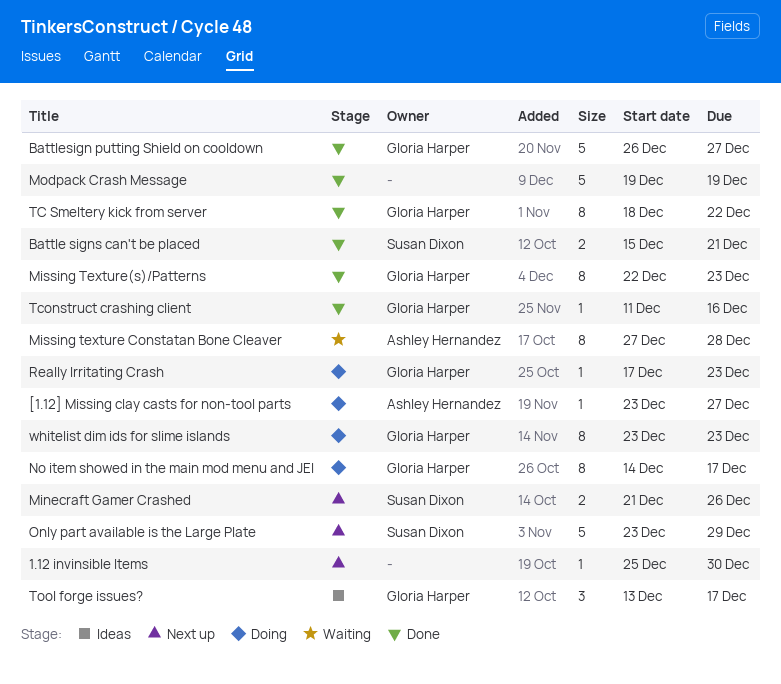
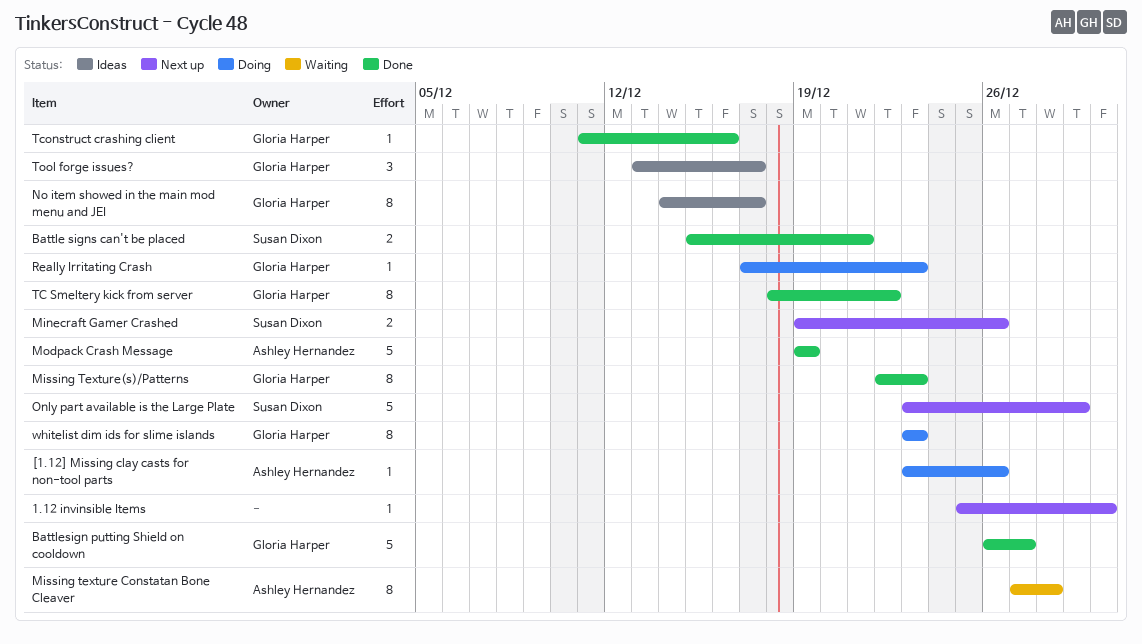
[1.12] Missing clay casts for non-tool parts, due: Dec 27 -> Dec 26
Minecraft Gamer Crashed, start: Dec 21 -> Dec 19
Modpack Crash Message, owner: none -> Ashley Hernandez
No item showed in the main mod menu and JEI, status: Doing -> Ideas

